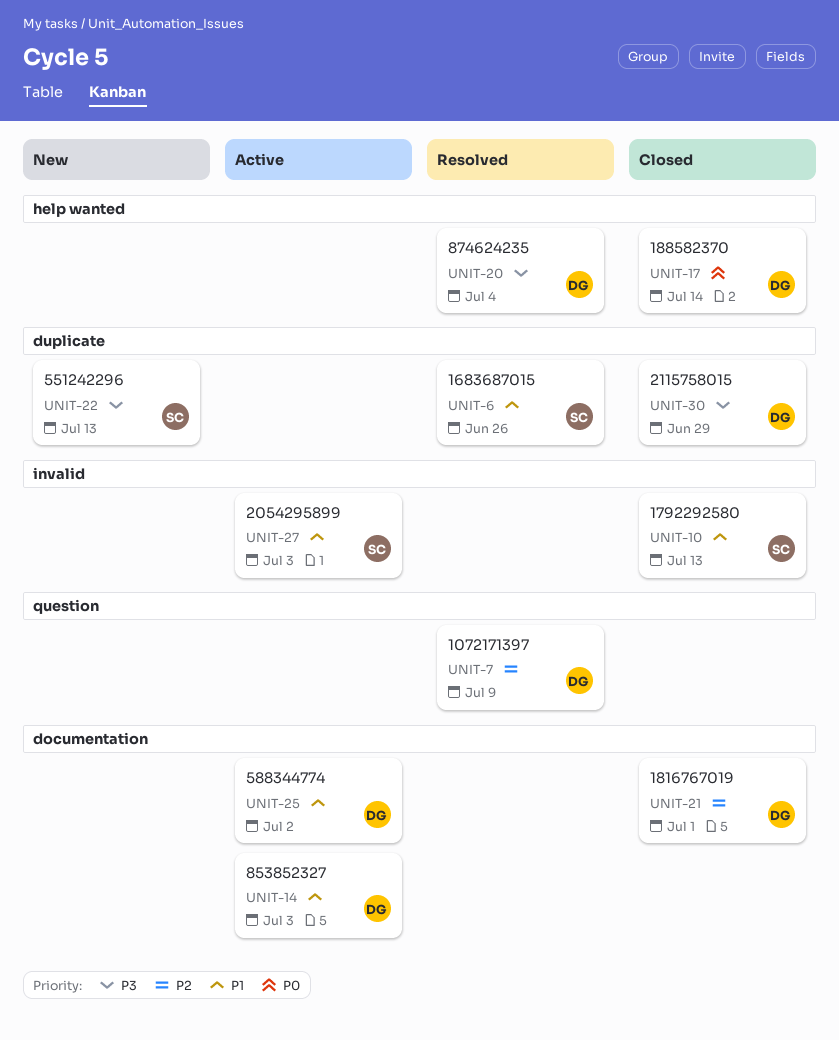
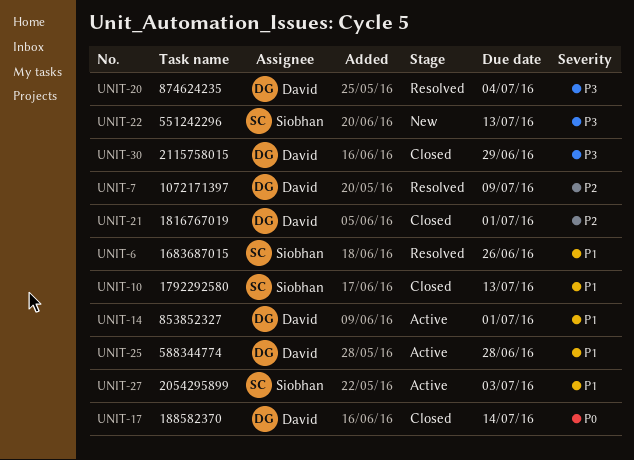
UNIT-14, due: Jul 3 -> Jul 1
UNIT-25, due: Jul 2 -> Jun 28

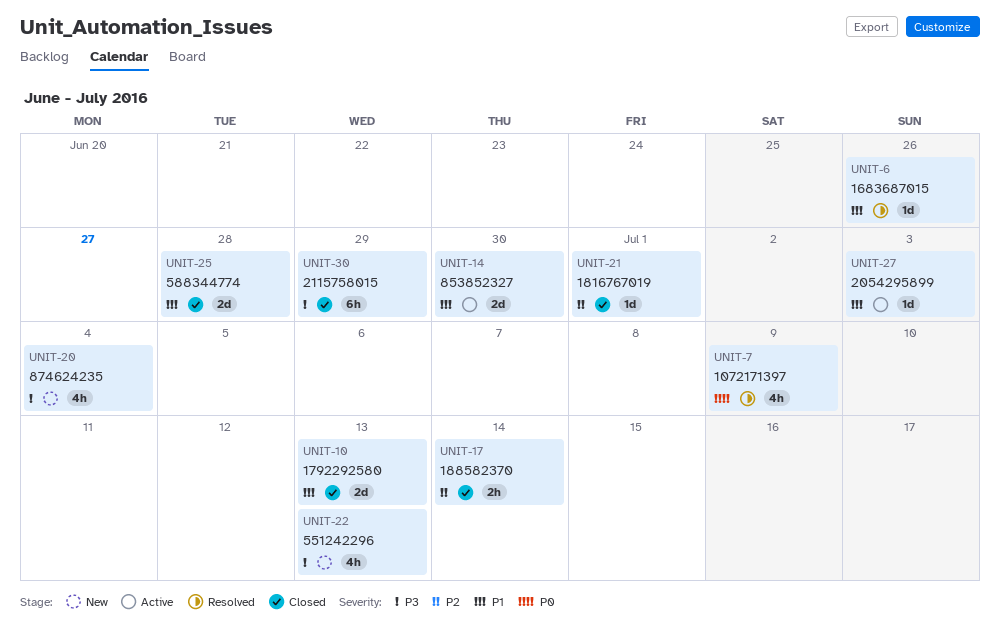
UNIT-7, priority: P2 -> P0
UNIT-14, due: Jul 1 -> Jun 30
UNIT-17, priority: P0 -> P2
UNIT-20, status: Resolved -> New
UNIT-25, status: Active -> Closed

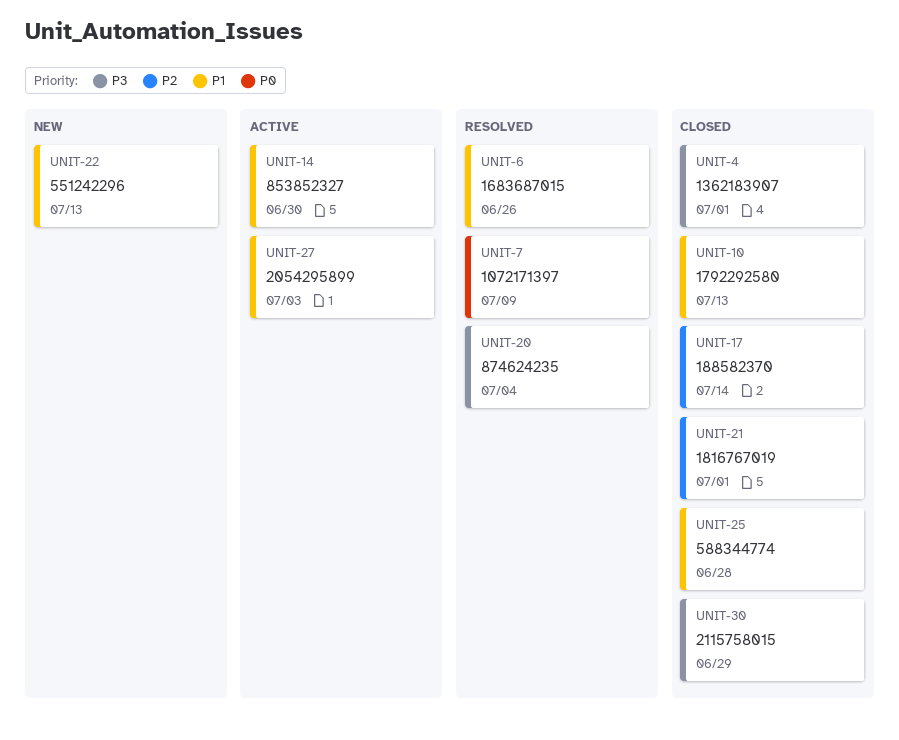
UNIT-4: none -> present
UNIT-20, status: New -> Resolved
UNIT-22, priority: P3 -> P1

